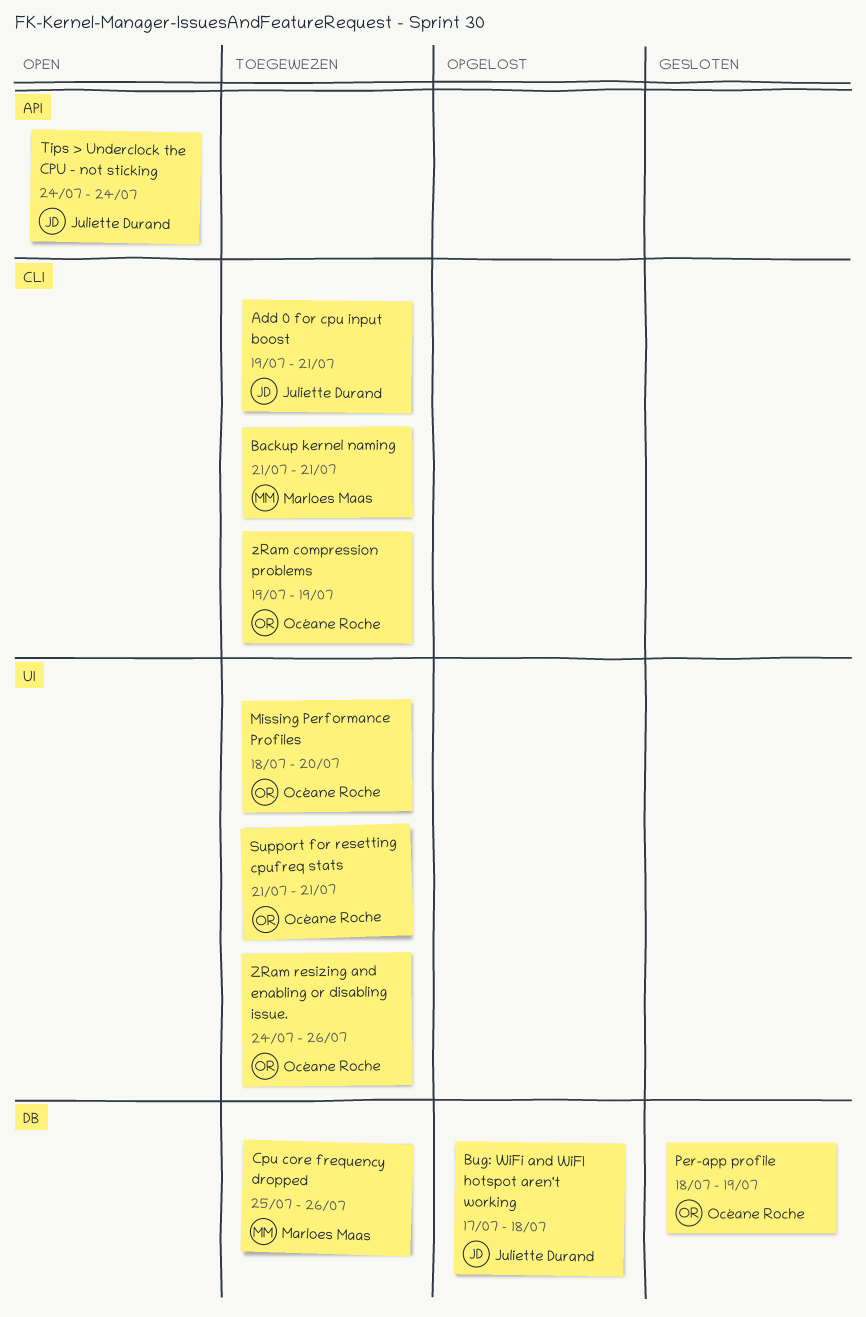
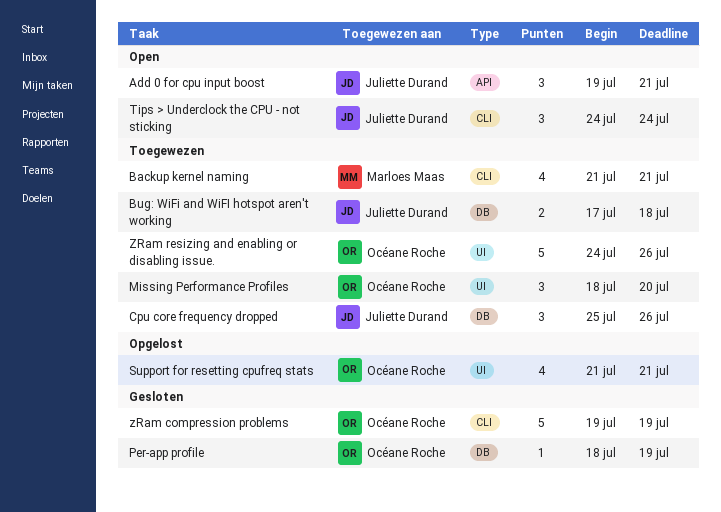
Add 0 for cpu input boost, status: Toegewezen -> Open
Add 0 for cpu input boost, label: CLI -> API
Bug: WiFi and WiFI hotspot aren't working, status: Opgelost -> Toegewezen
Cpu core frequency dropped, owner: Marloes Maas -> Juliette Durand
Support for resetting cpufreq stats, status: Toegewezen -> Opgelost
Tips > Underclock the CPU - not sticking, label: API -> CLI
zRam compression problems, status: Toegewezen -> Gesloten

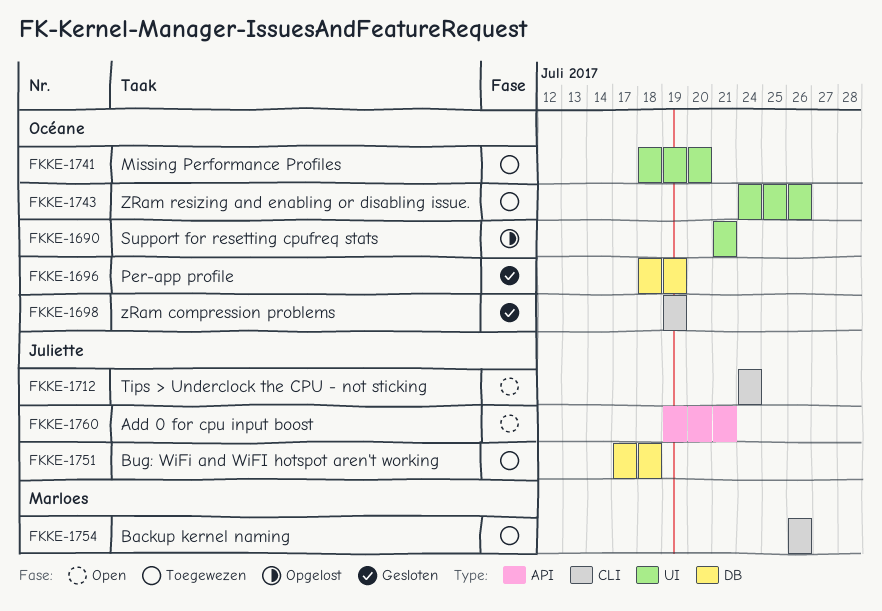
Backup kernel naming, start: Jul 21 -> Jul 26
Backup kernel naming, due: Jul 21 -> Jul 26
Cpu core frequency dropped: present -> none

